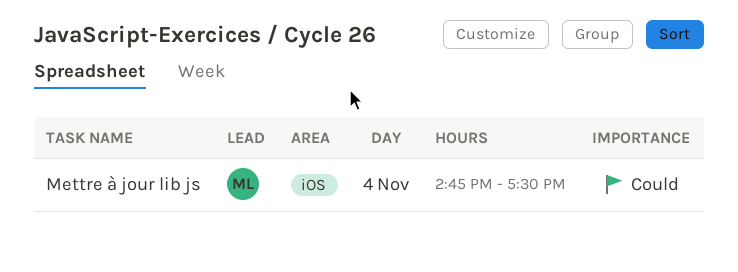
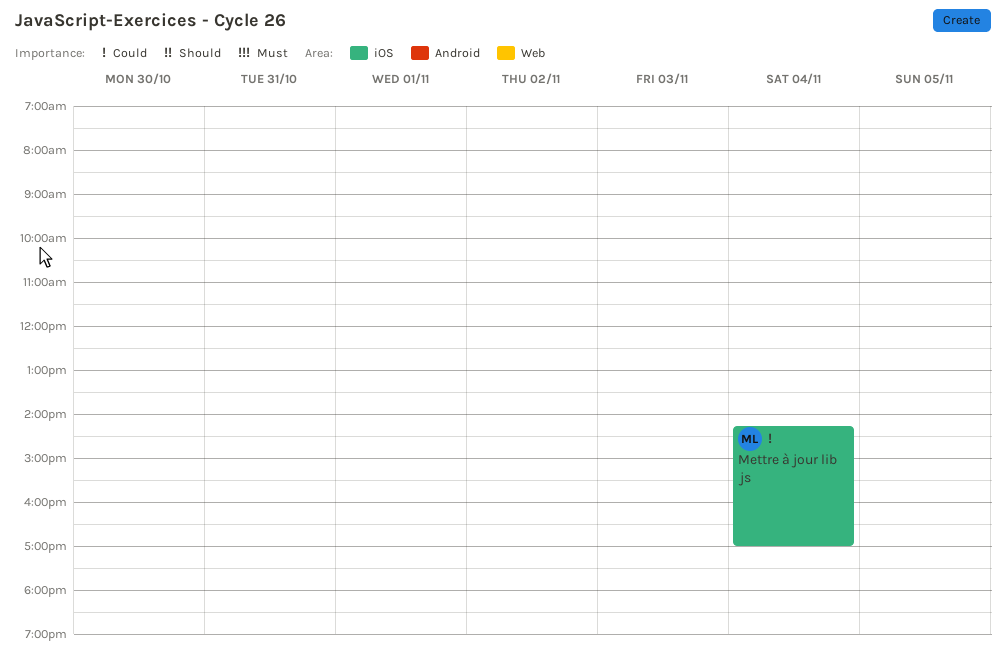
Mettre à jour lib js, begins: 14:45 -> 14:15
Mettre à jour lib js, ends: 17:30 -> 17:00

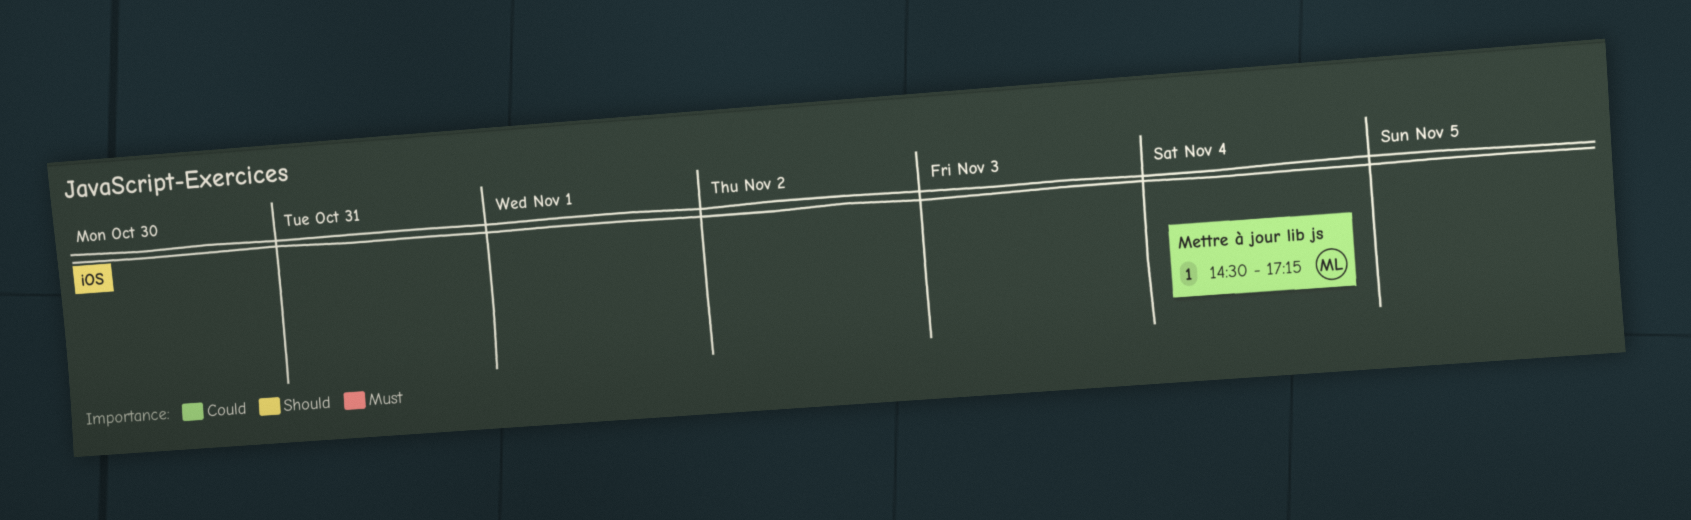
Mettre à jour lib js, begins: 14:15 -> 14:30
Mettre à jour lib js, ends: 17:00 -> 17:15

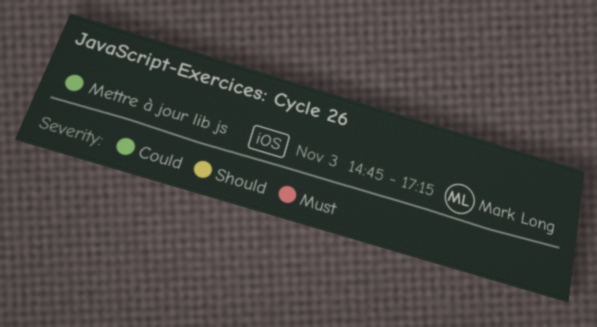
Mettre à jour lib js, day: Nov 4 -> Nov 3
Mettre à jour lib js, begins: 14:30 -> 14:45

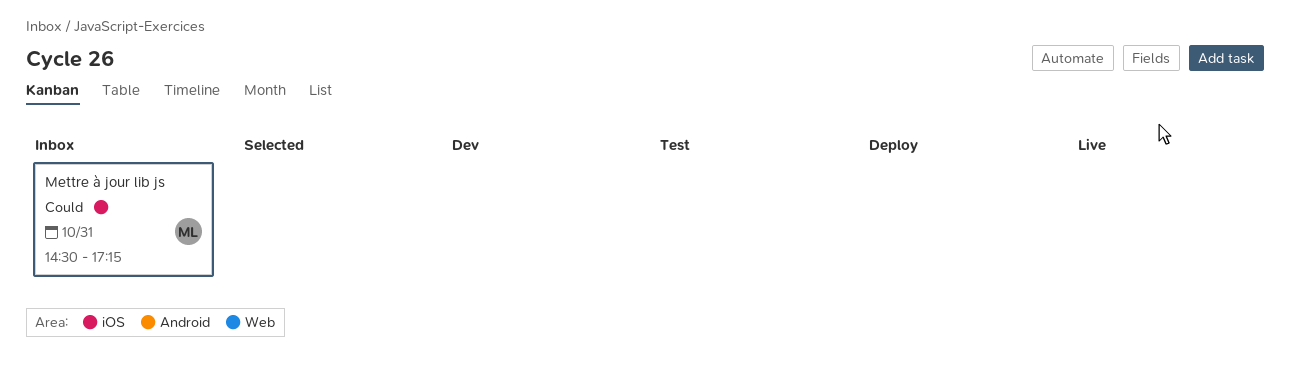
Mettre à jour lib js, day: Nov 3 -> Oct 31
Mettre à jour lib js, begins: 14:45 -> 14:30

